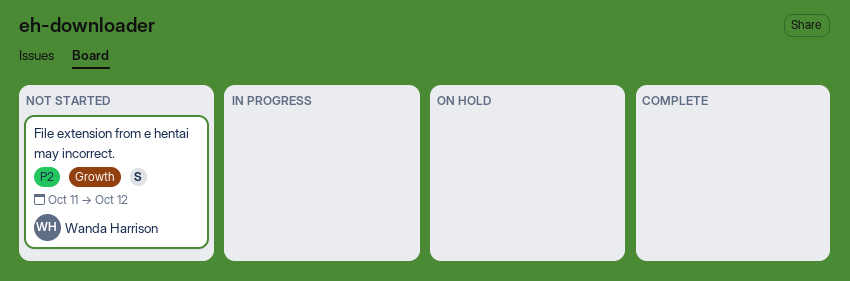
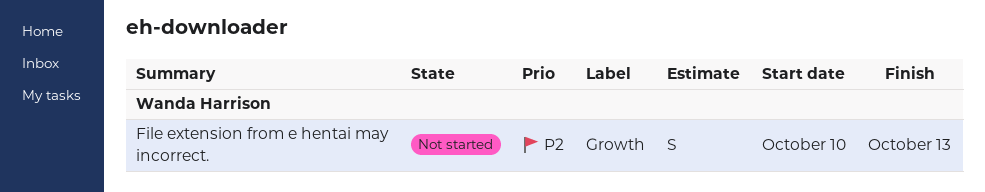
File extension from e hentai may incorrect., start: Oct 11 -> Oct 10
File extension from e hentai may incorrect., due: Oct 12 -> Oct 13

